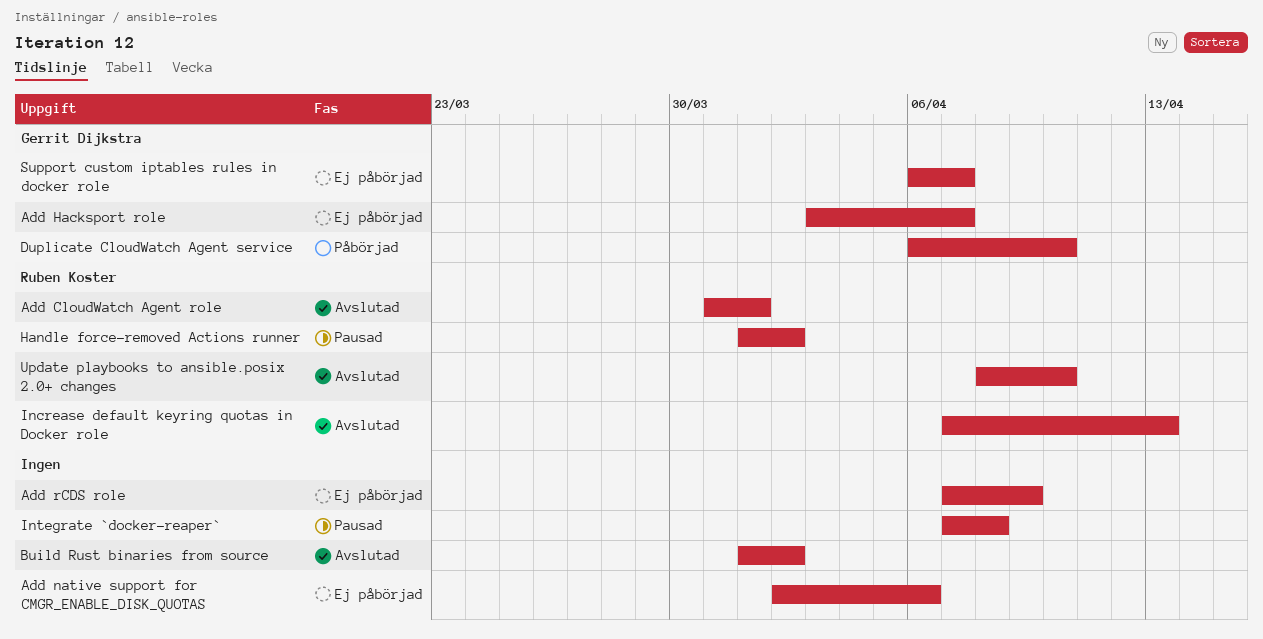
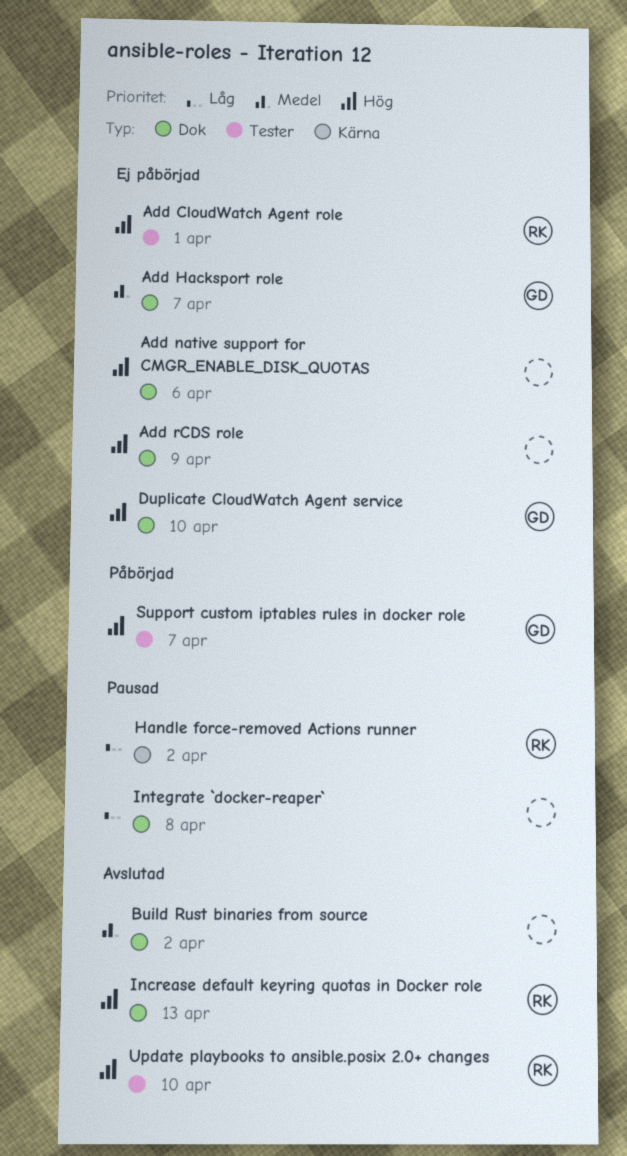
Add CloudWatch Agent role, status: Avslutad -> Ej påbörjad
Duplicate CloudWatch Agent service, status: Påbörjad -> Ej påbörjad
Support custom iptables rules in docker role, status: Ej påbörjad -> Påbörjad

